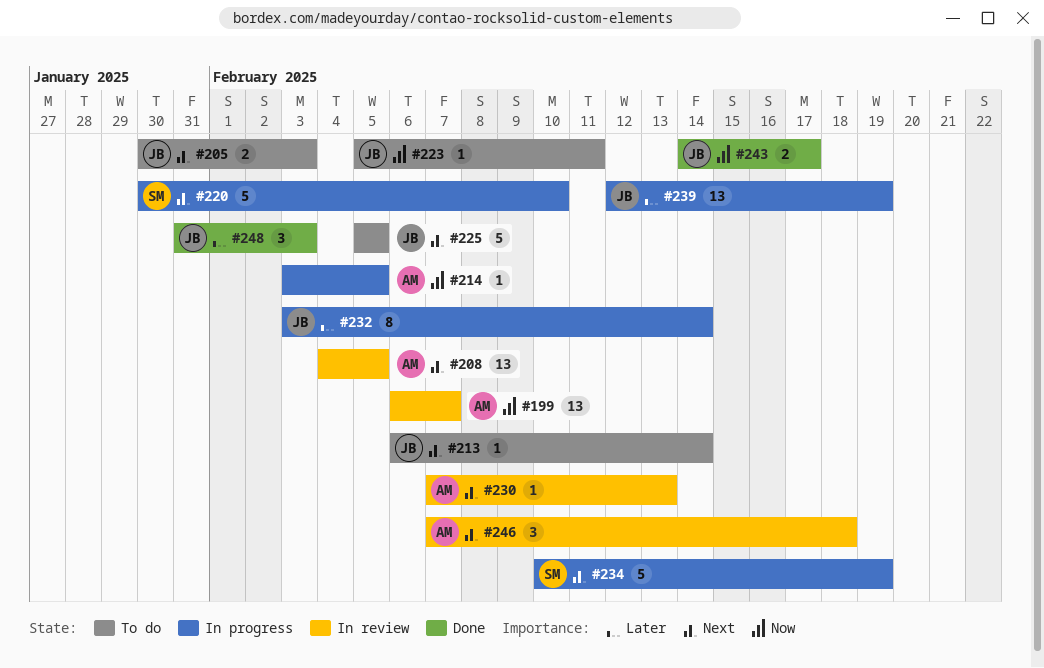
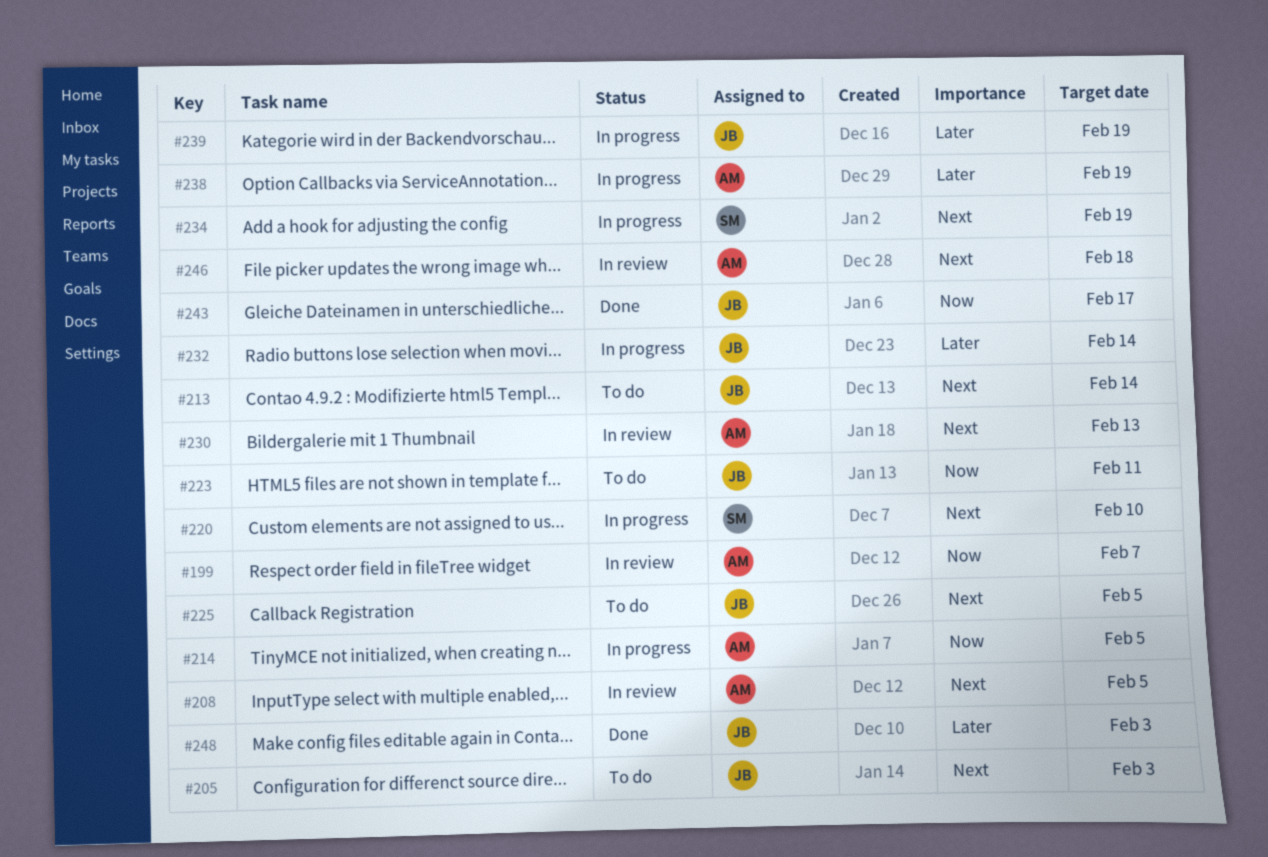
#238: none -> present

